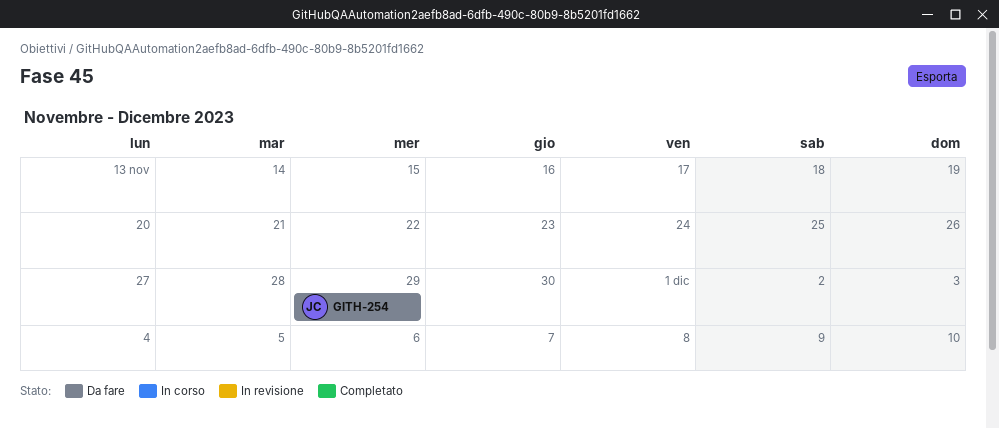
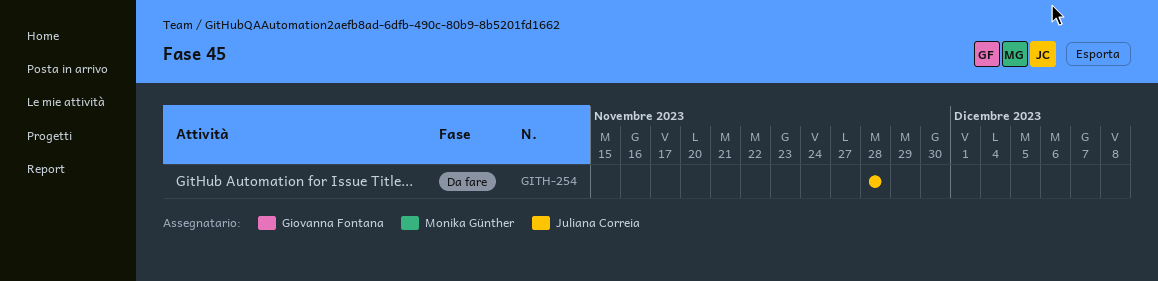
GITH-254, start: Nov 29 -> Nov 28
GITH-254, due: Nov 29 -> Nov 28

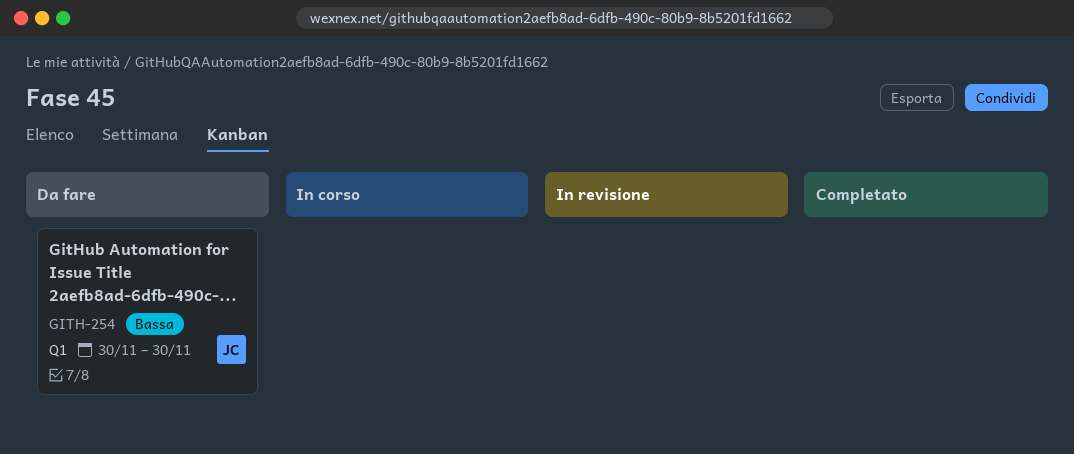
GITH-254, start: Nov 28 -> Nov 30
GITH-254, due: Nov 28 -> Nov 30

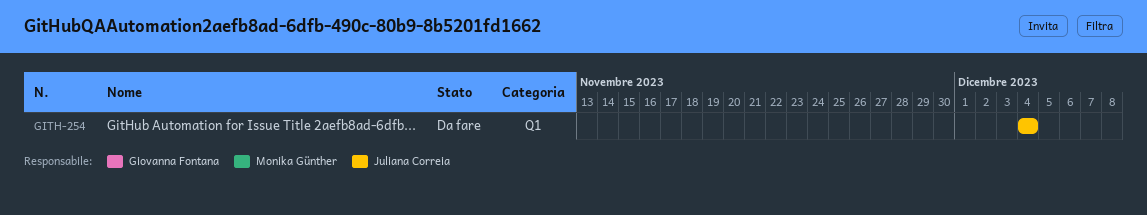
GITH-254, start: Nov 30 -> Dec 4
GITH-254, due: Nov 30 -> Dec 4

